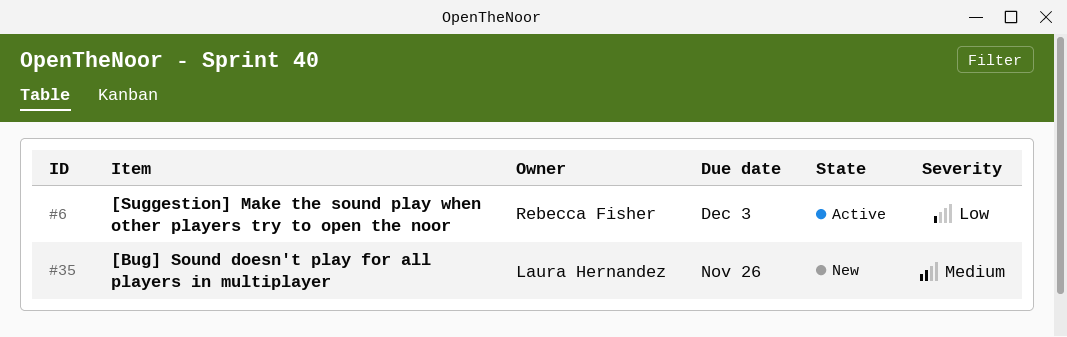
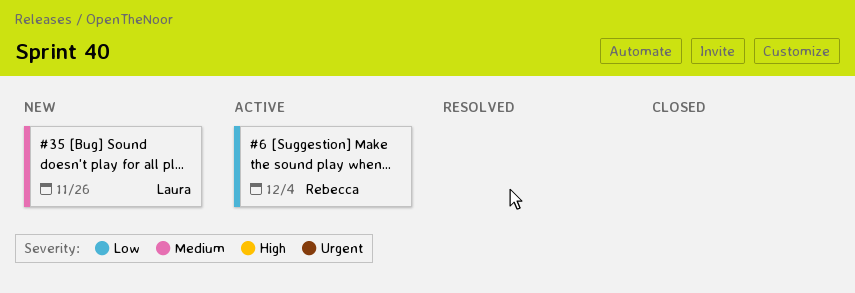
#6, due: Dec 3 -> Dec 4

